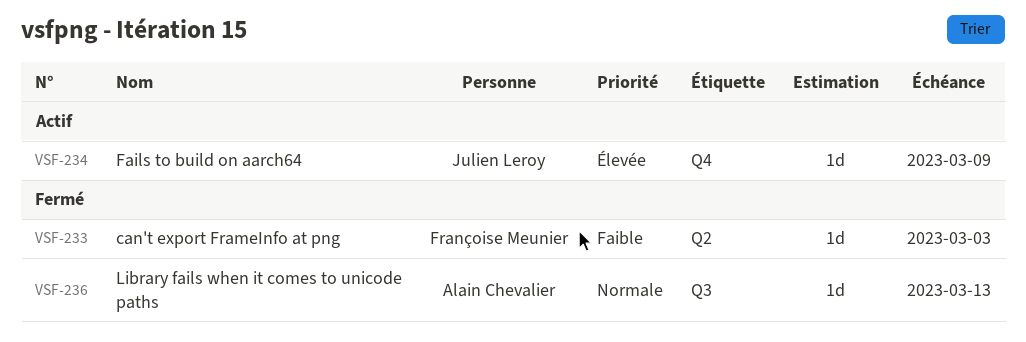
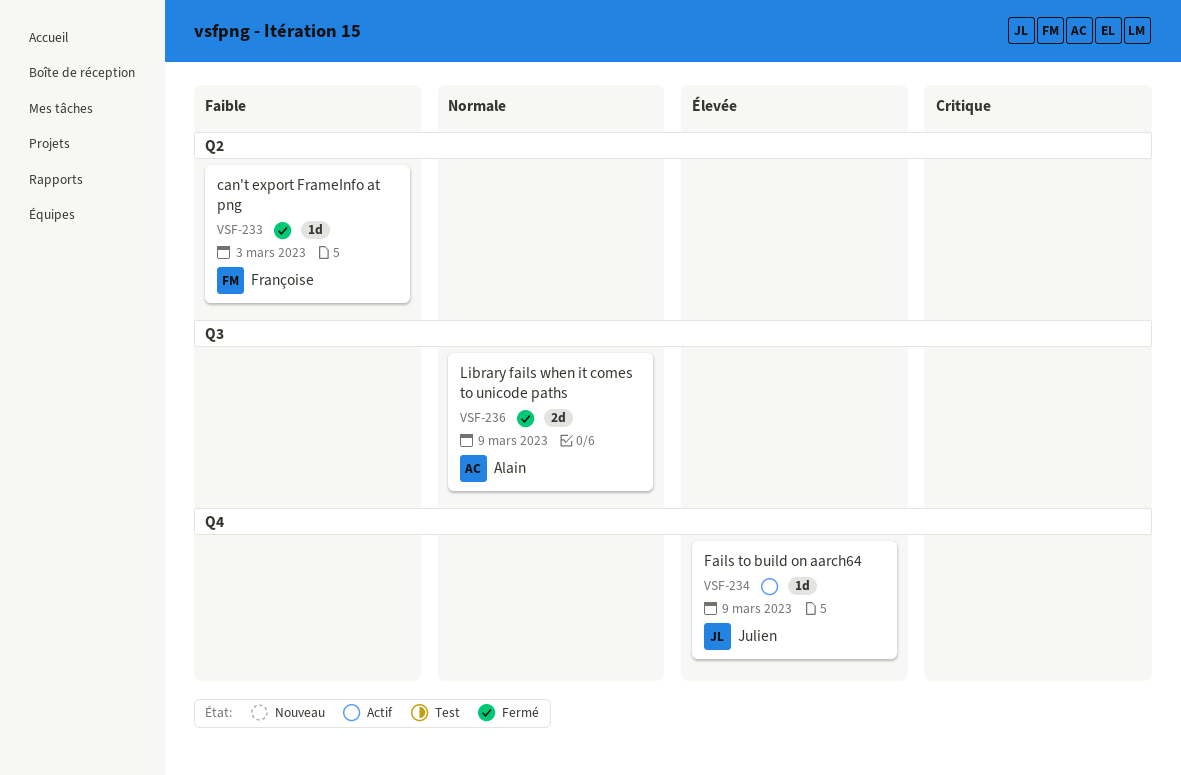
VSF-236, estimate: 1d -> 2d
VSF-236, due: Mar 13 -> Mar 9

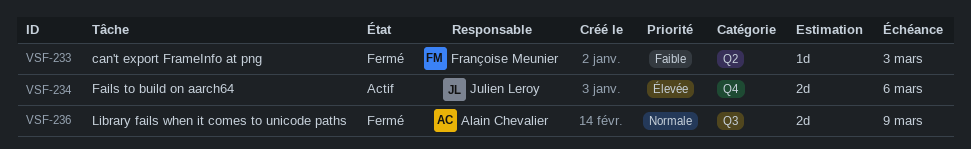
VSF-234, estimate: 1d -> 2d
VSF-234, due: Mar 9 -> Mar 6

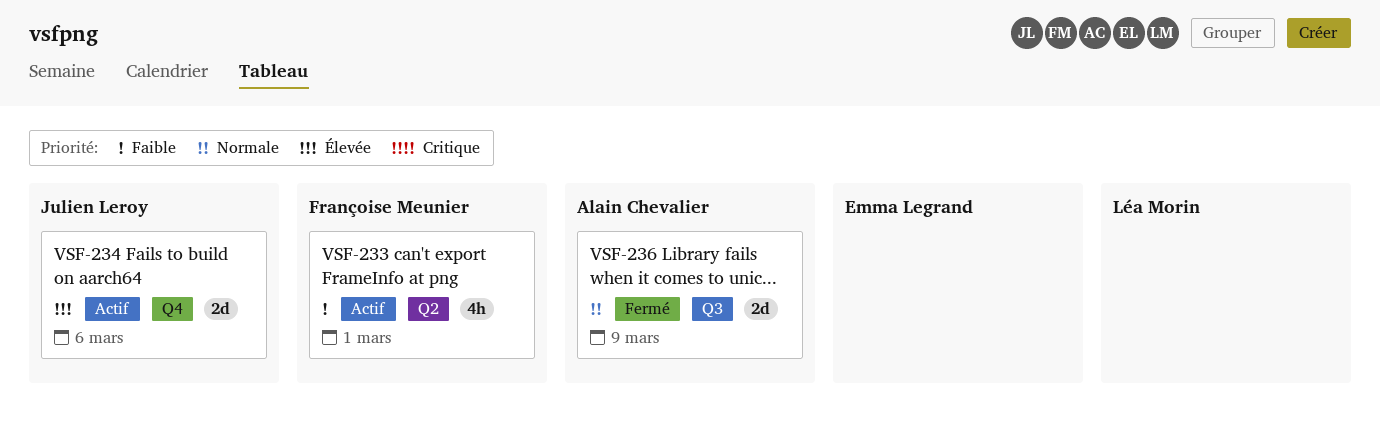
VSF-233, status: Fermé -> Actif
VSF-233, estimate: 1d -> 4h
VSF-233, due: Mar 3 -> Mar 1

